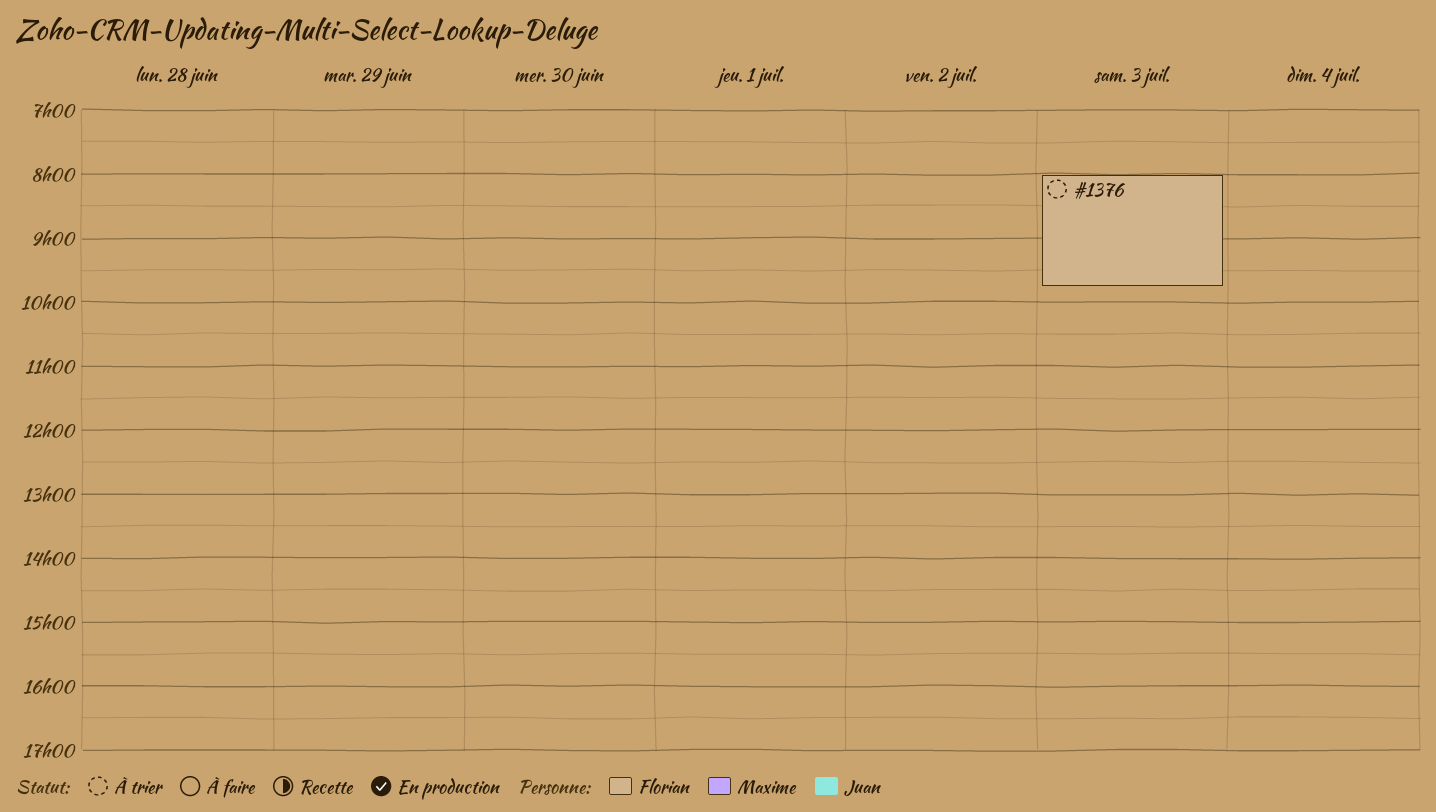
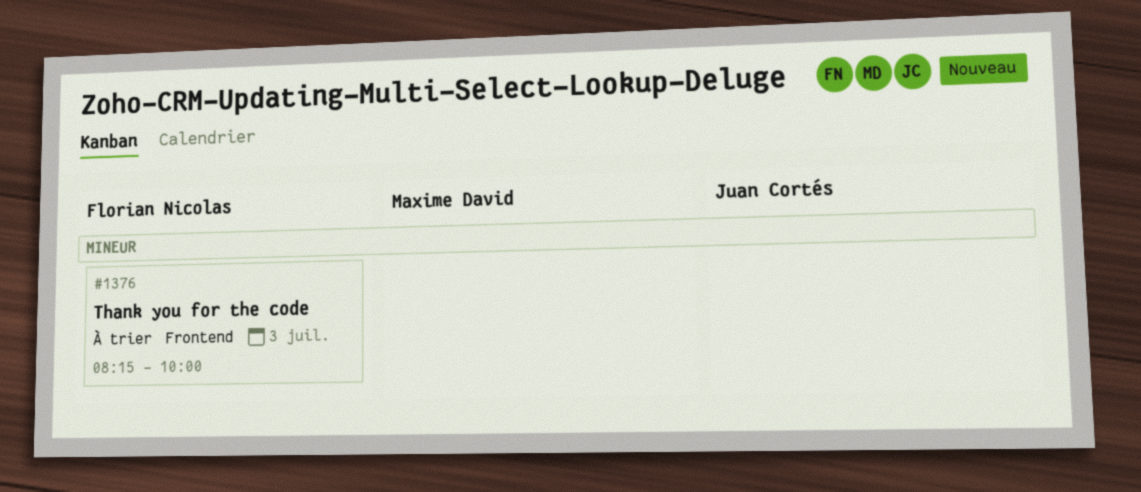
#1376, begins: 08:00 -> 08:15
#1376, ends: 09:45 -> 10:00

